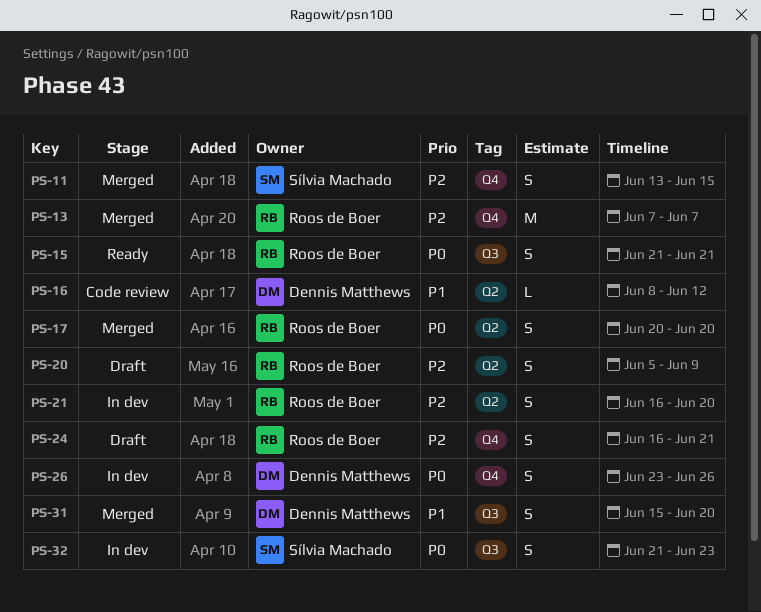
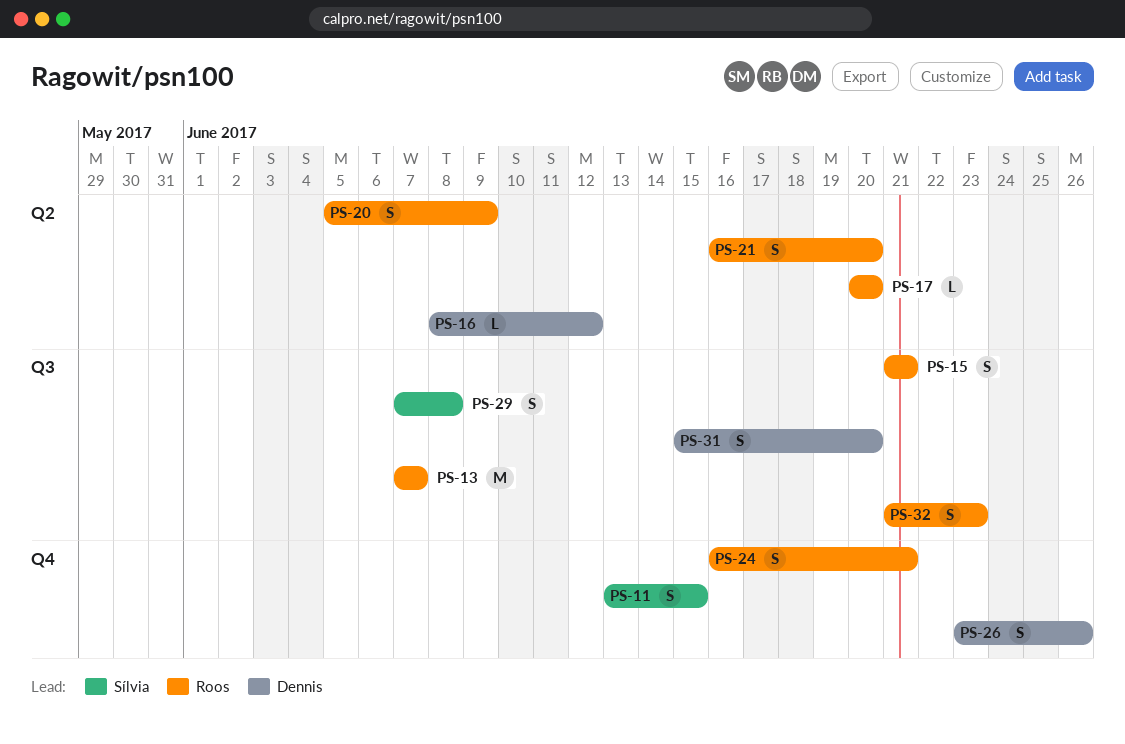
PS-13, label: Q4 -> Q3
PS-17, estimate: S -> L
PS-29: none -> present
PS-32, owner: Sílvia Machado -> Roos de Boer

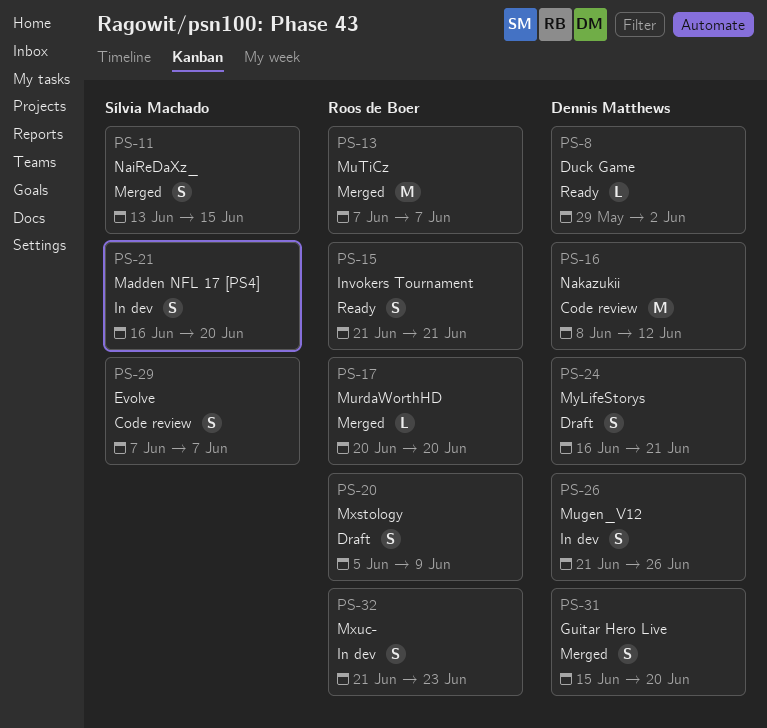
PS-8: none -> present
PS-16, estimate: L -> M
PS-21, owner: Roos de Boer -> Sílvia Machado
PS-24, owner: Roos de Boer -> Dennis Matthews
PS-26, start: Jun 23 -> Jun 21
PS-29, due: Jun 8 -> Jun 7

